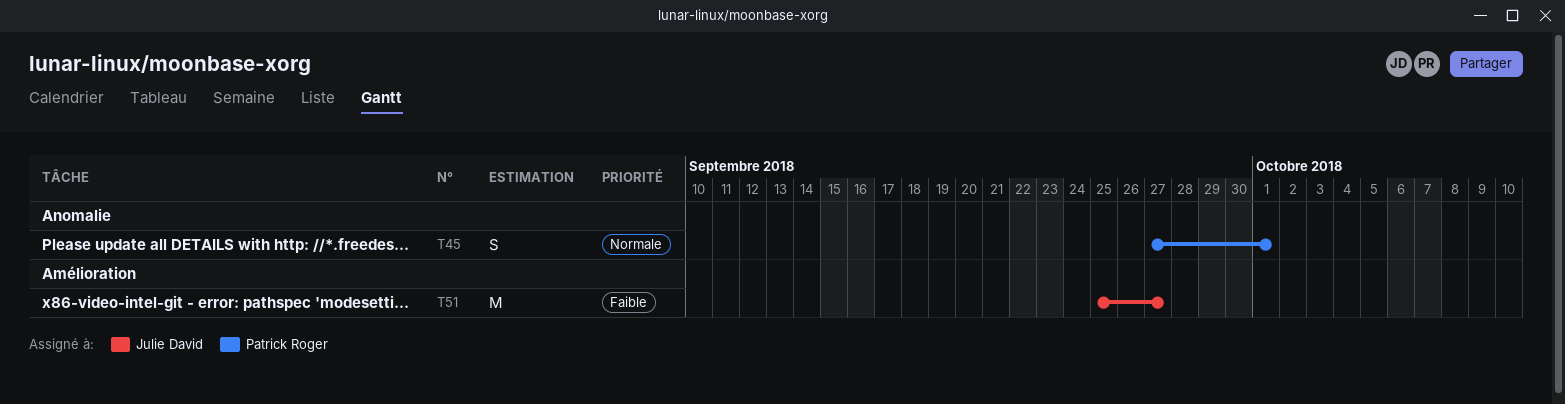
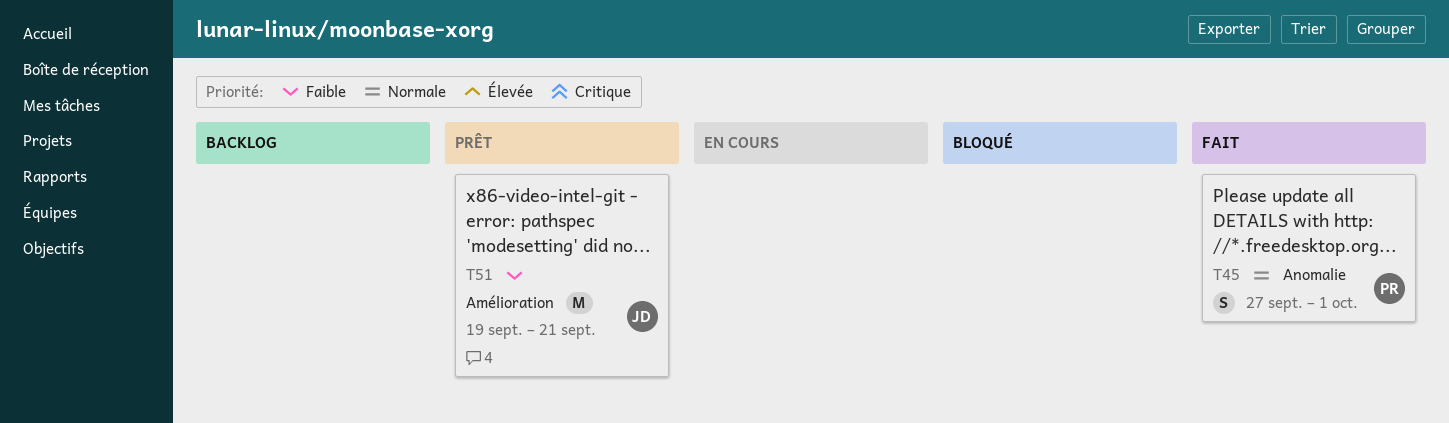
T51, start: Sep 25 -> Sep 19
T51, due: Sep 27 -> Sep 21

